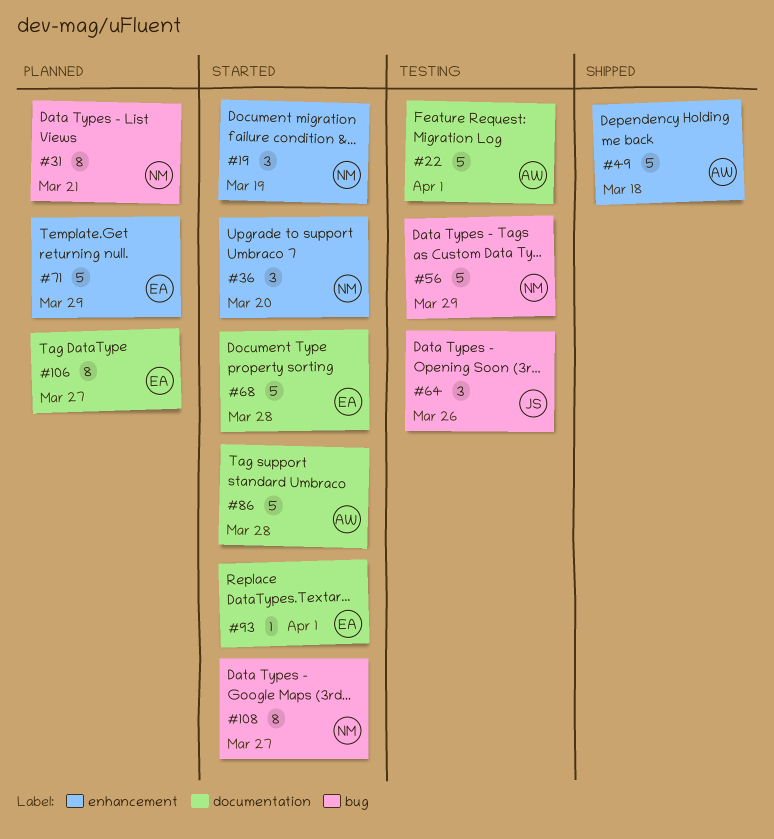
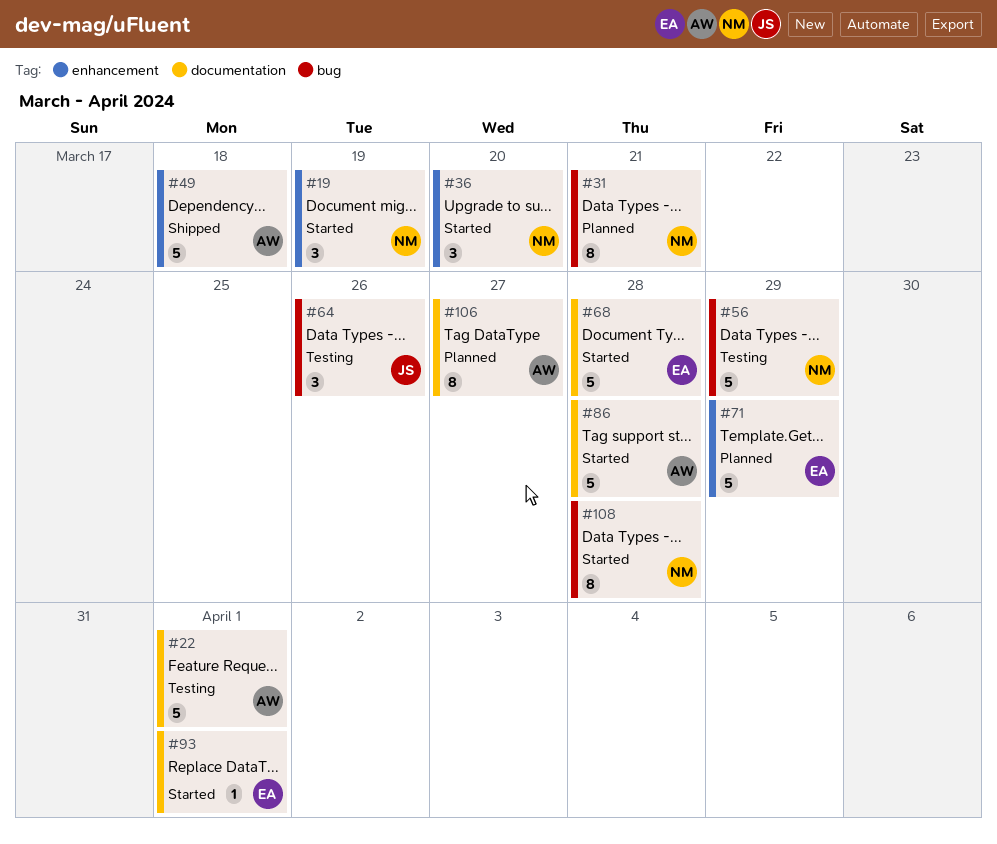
#106, owner: EA -> AW
#108, due: Mar 27 -> Mar 28

